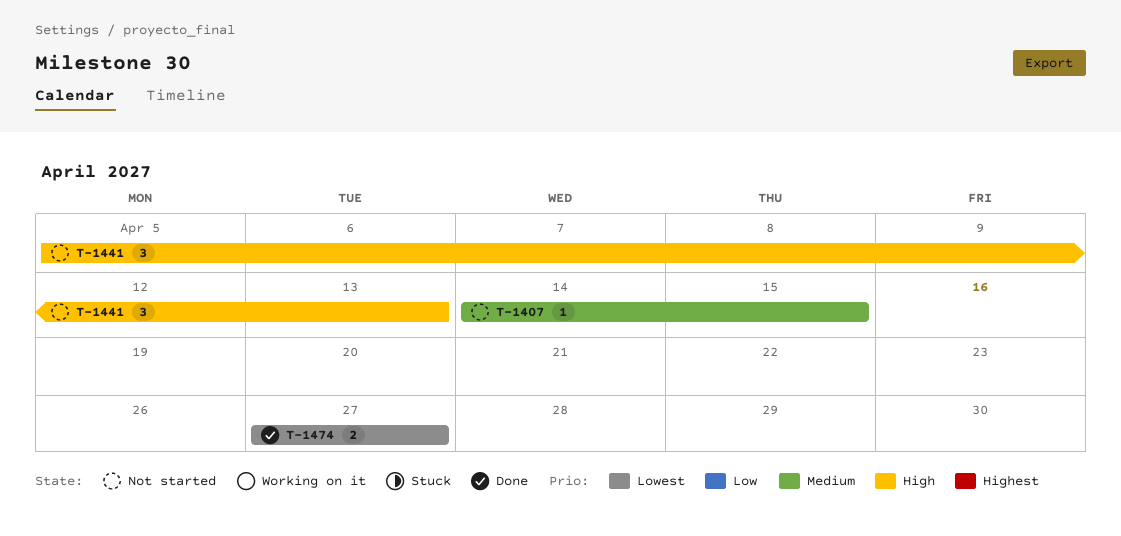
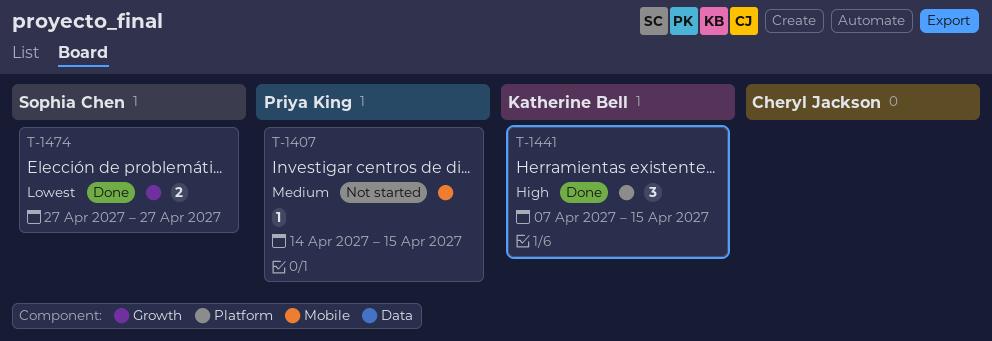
T-1441, status: Not started -> Done
T-1441, start: Apr 5 -> Apr 7
T-1441, due: Apr 13 -> Apr 15

